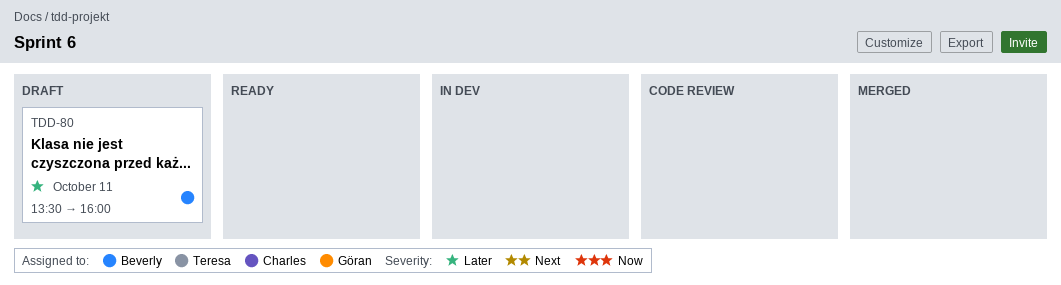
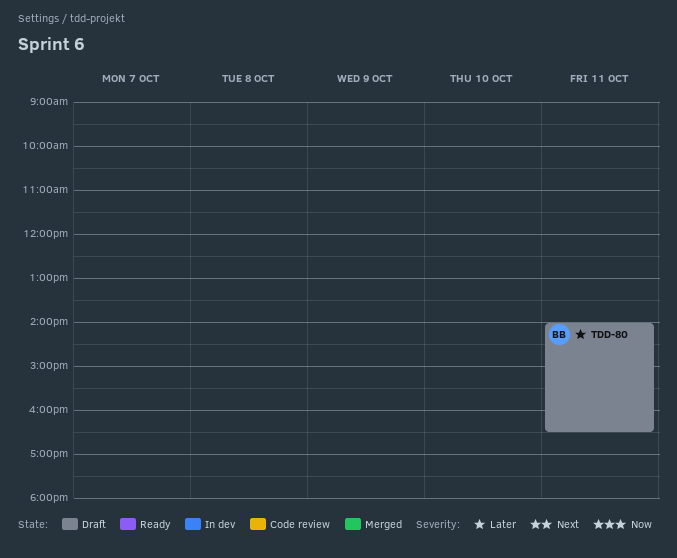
TDD-80, begins: 13:30 -> 14:00
TDD-80, ends: 16:00 -> 16:30

